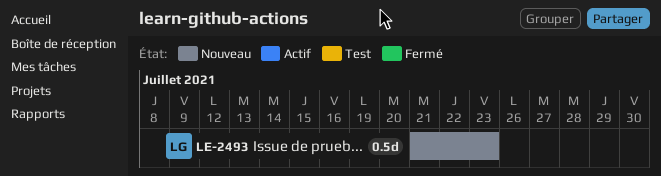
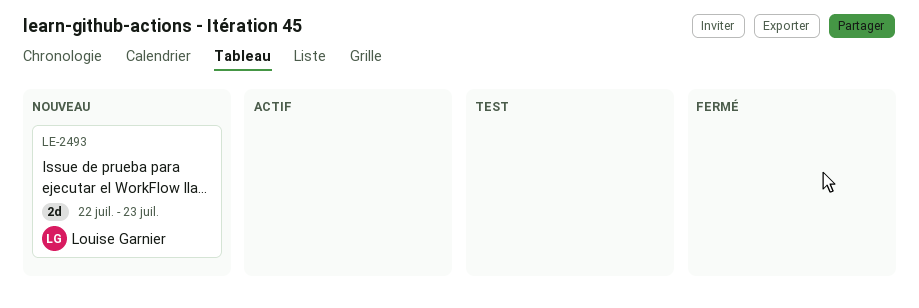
LE-2493, estimate: 0.5d -> 2d
LE-2493, start: Jul 21 -> Jul 22

